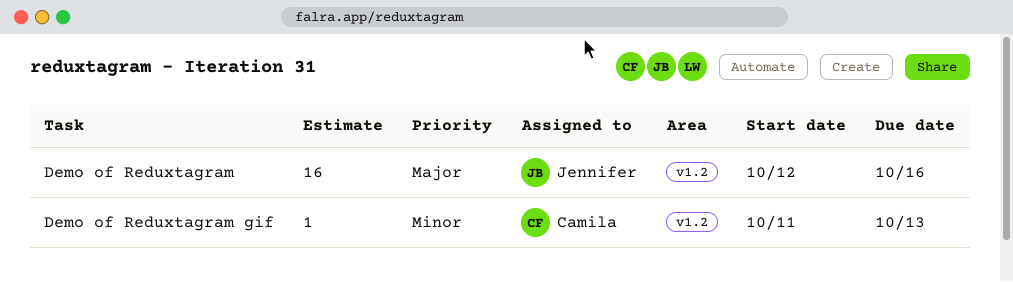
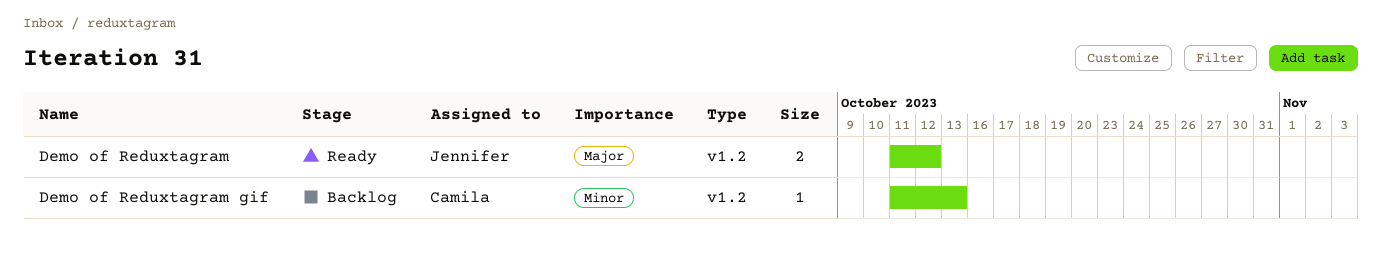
Demo of Reduxtagram, estimate: 16 -> 2
Demo of Reduxtagram, start: Oct 12 -> Oct 11
Demo of Reduxtagram, due: Oct 16 -> Oct 12

